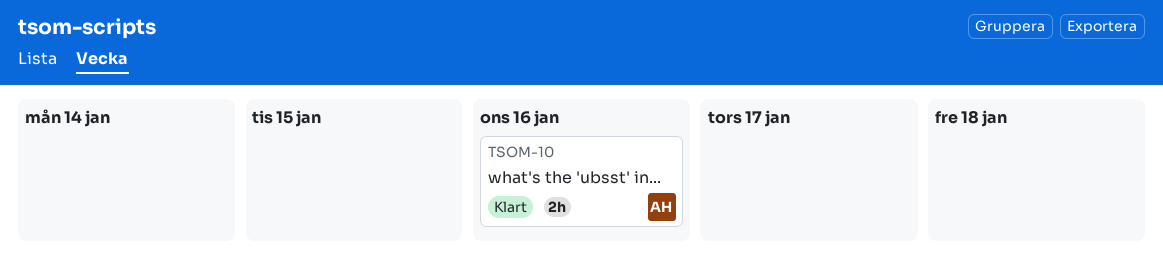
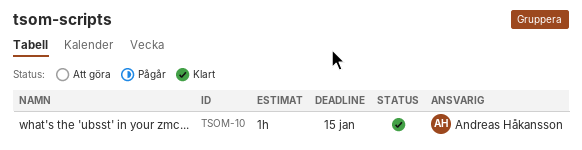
TSOM-10, estimate: 2h -> 1h
TSOM-10, due: Jan 16 -> Jan 15

